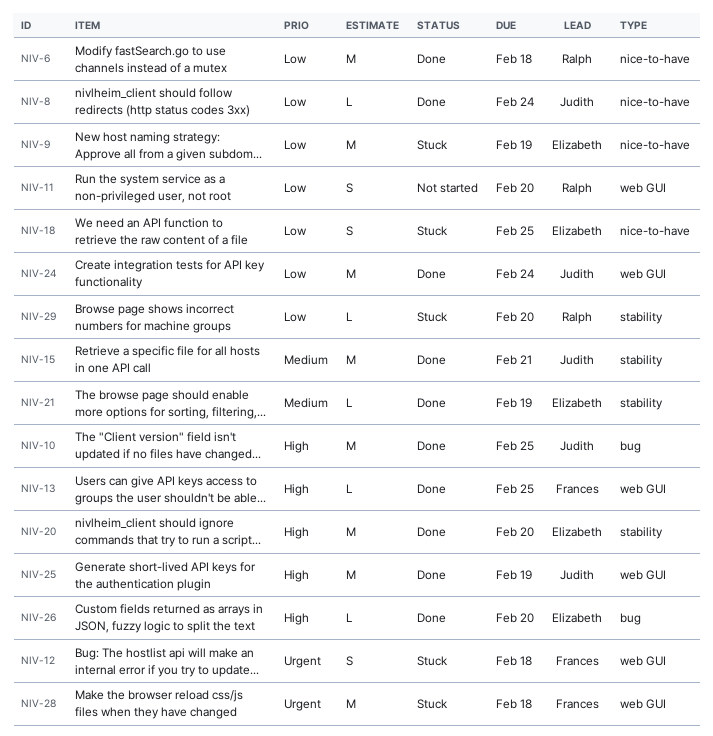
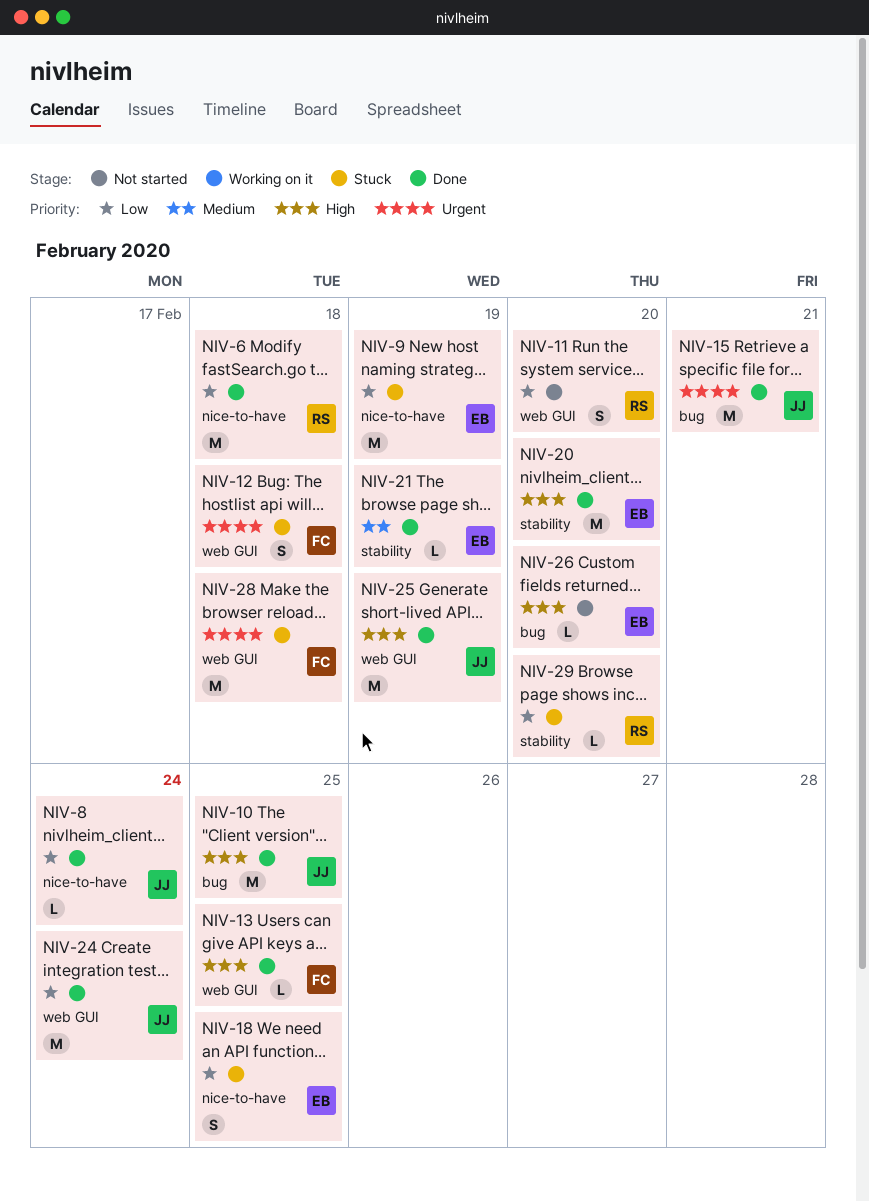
NIV-15, priority: Medium -> Urgent
NIV-15, label: stability -> bug
NIV-26, status: Done -> Not started

